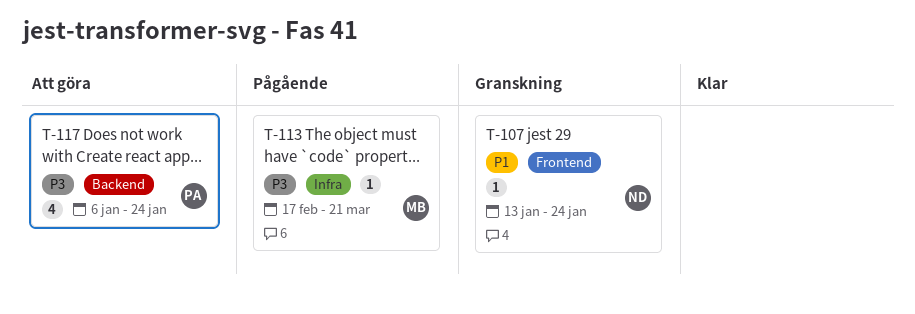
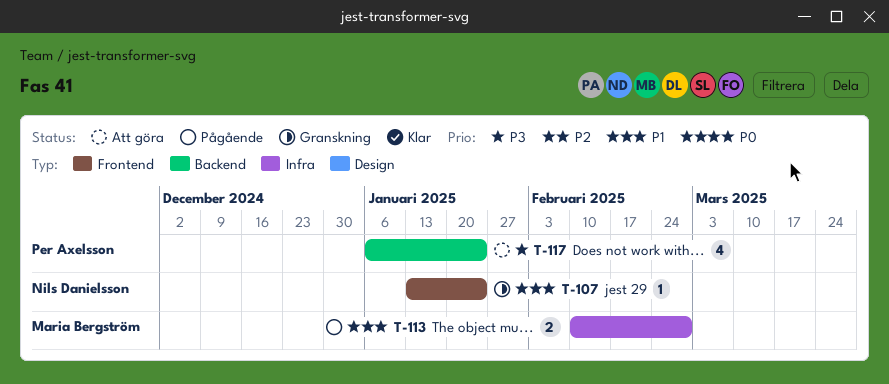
T-113, priority: P3 -> P1
T-113, estimate: 1 -> 2
T-113, start: Feb 17 -> Feb 10
T-113, due: Mar 21 -> Feb 28

